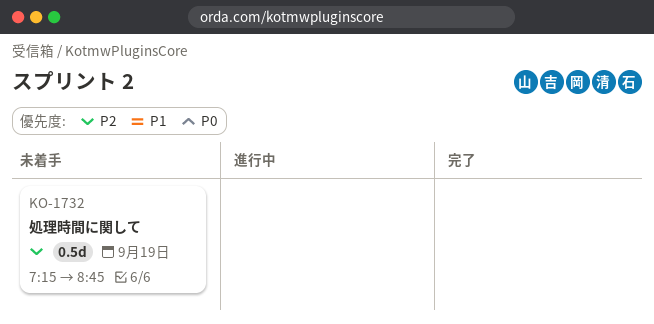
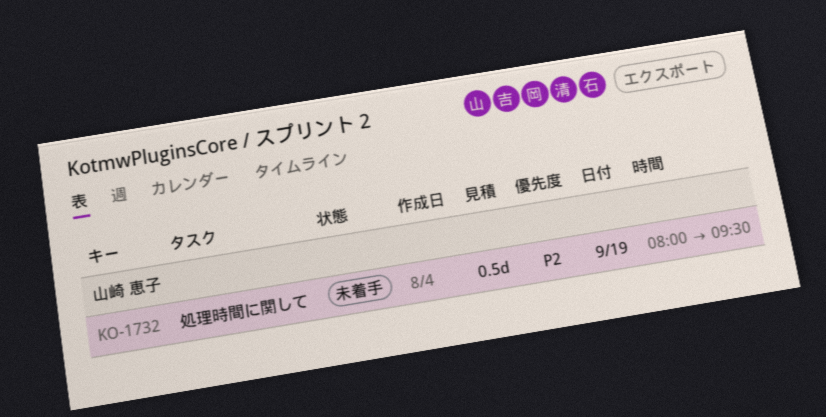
KO-1732, begins: 07:15 -> 08:00
KO-1732, ends: 08:45 -> 09:30

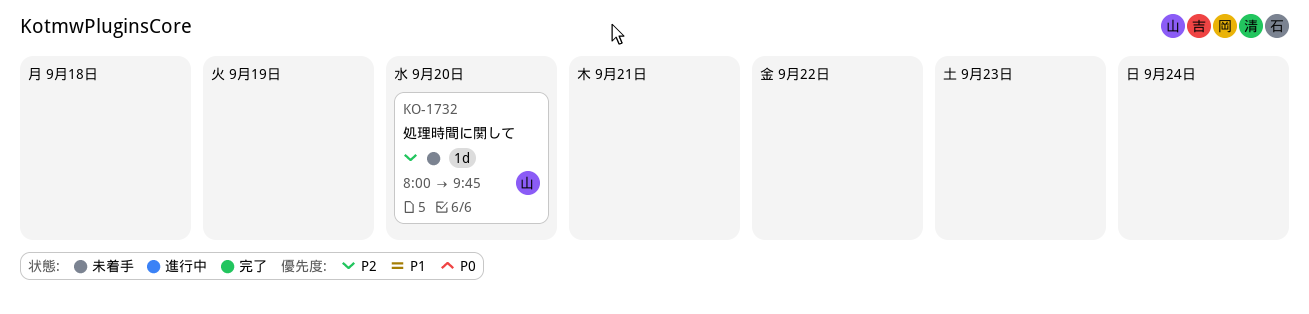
KO-1732, estimate: 0.5d -> 1d
KO-1732, day: Sep 19 -> Sep 20
KO-1732, ends: 09:30 -> 09:45

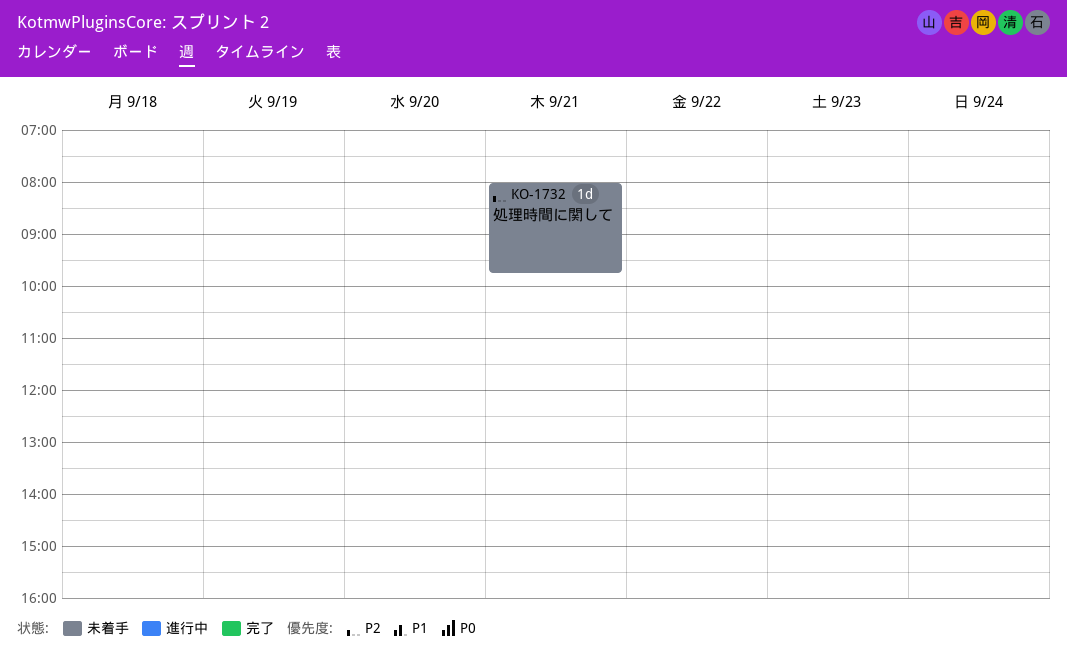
KO-1732, day: Sep 20 -> Sep 21

